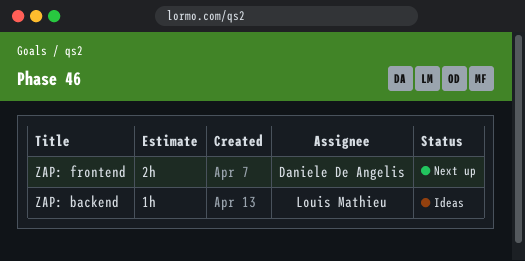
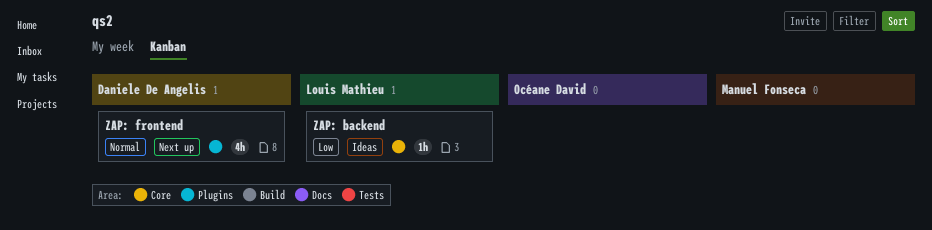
ZAP: frontend, estimate: 2h -> 4h

